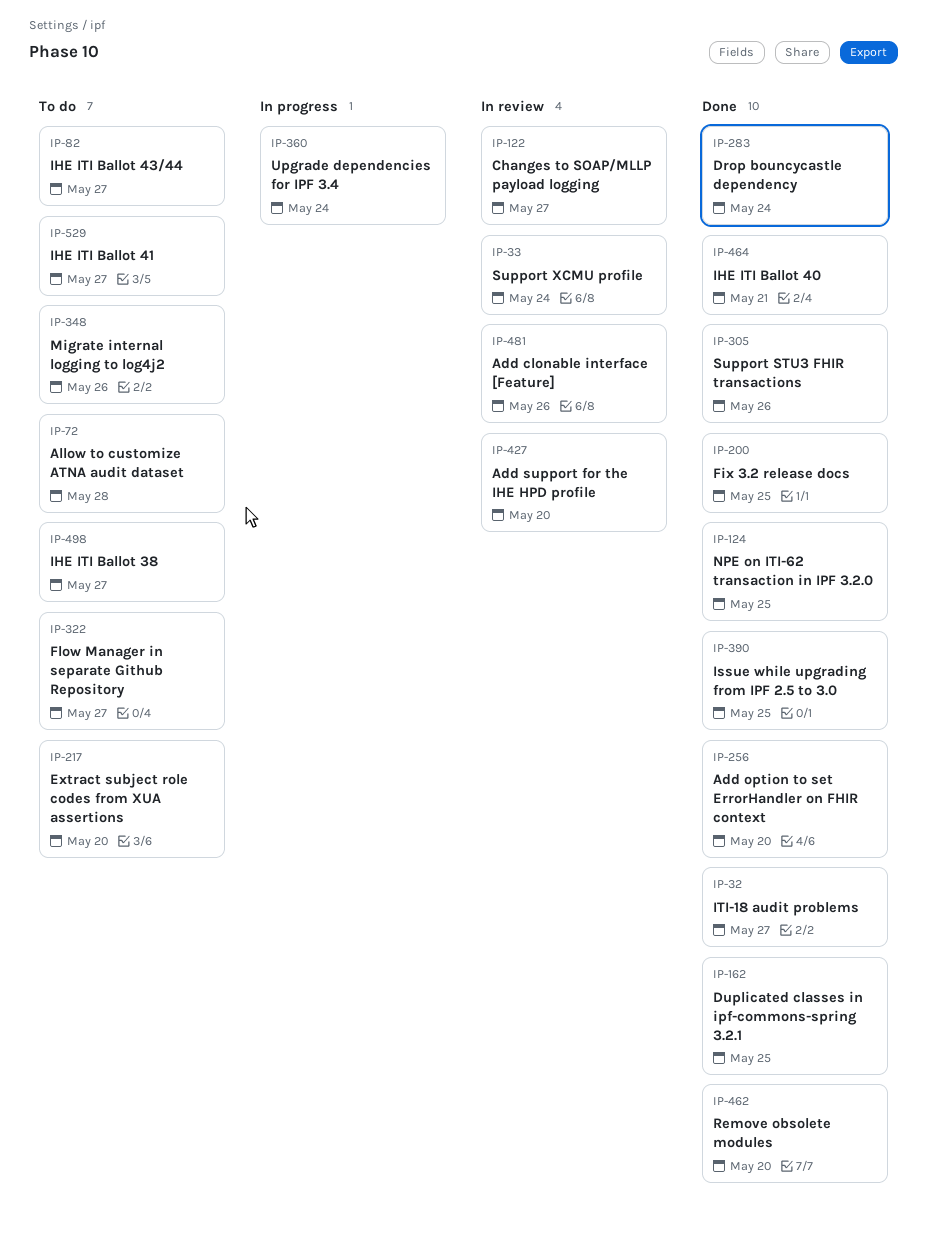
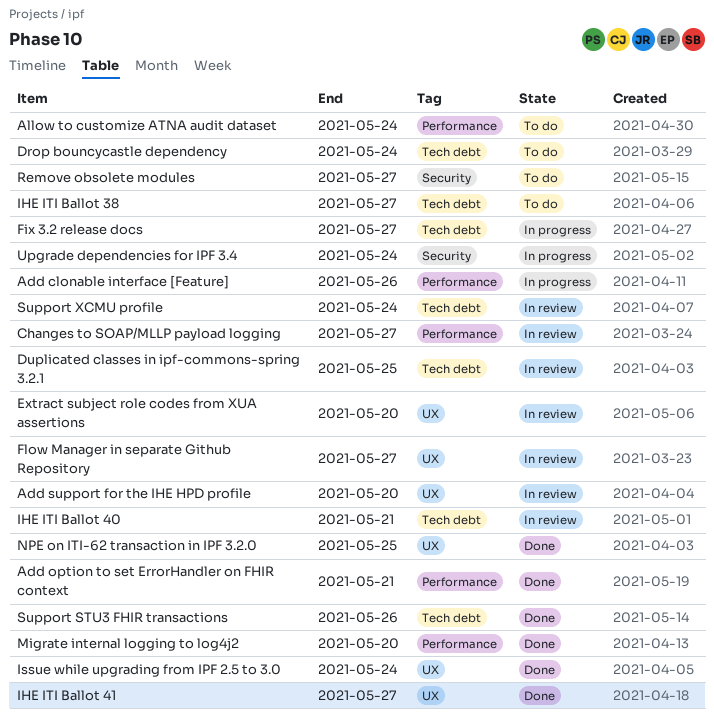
Add clonable interface [Feature], status: In review -> In progress
Add option to set ErrorHandler on FHIR context, due: May 20 -> May 21
Allow to customize ATNA audit dataset, due: May 28 -> May 24
Drop bouncycastle dependency, status: Done -> To do
Duplicated classes in ipf-commons-spring 3.2.1, status: Done -> In review
Extract subject role codes from XUA assertions, status: To do -> In review
Fix 3.2 release docs, status: Done -> In progress
Fix 3.2 release docs, due: May 25 -> May 27
Flow Manager in separate Github Repository, status: To do -> In review
IHE ITI Ballot 40, status: Done -> In review
IHE ITI Ballot 41, status: To do -> Done
IHE ITI Ballot 43/44: present -> none
Issue while upgrading from IPF 2.5 to 3.0, due: May 25 -> May 24
ITI-18 audit problems: present -> none
Migrate internal logging to log4j2, status: To do -> Done
Migrate internal logging to log4j2, due: May 26 -> May 20
Remove obsolete modules, status: Done -> To do
Remove obsolete modules, due: May 20 -> May 27

